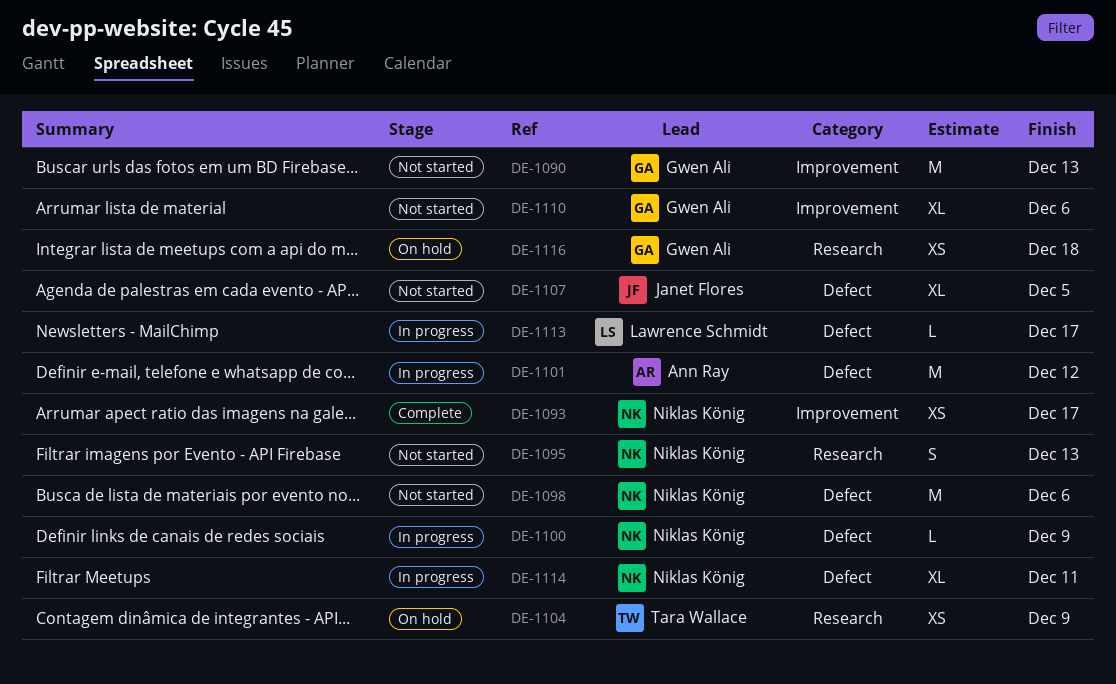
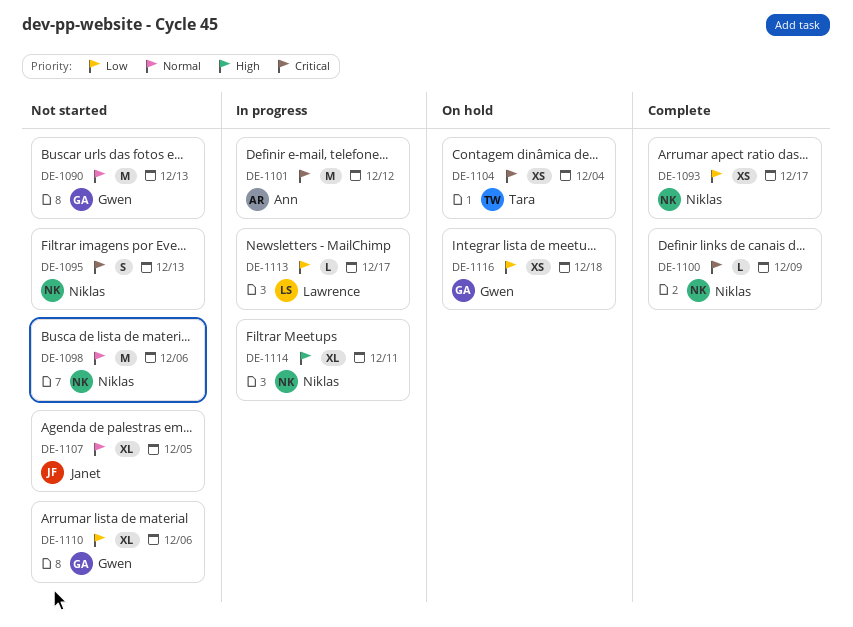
DE-1100, status: In progress -> Complete
DE-1104, due: Dec 9 -> Dec 4

